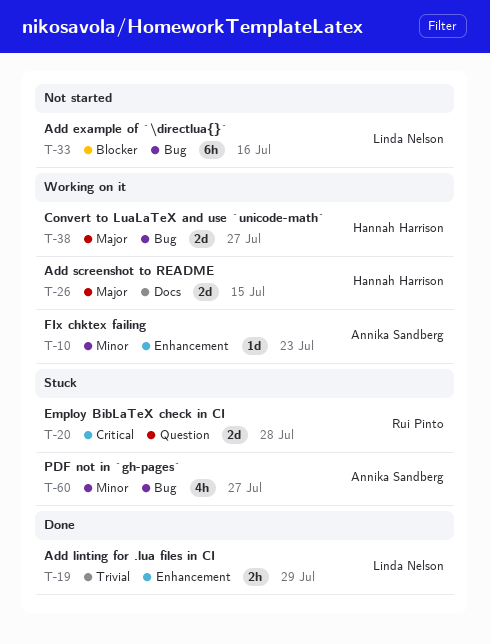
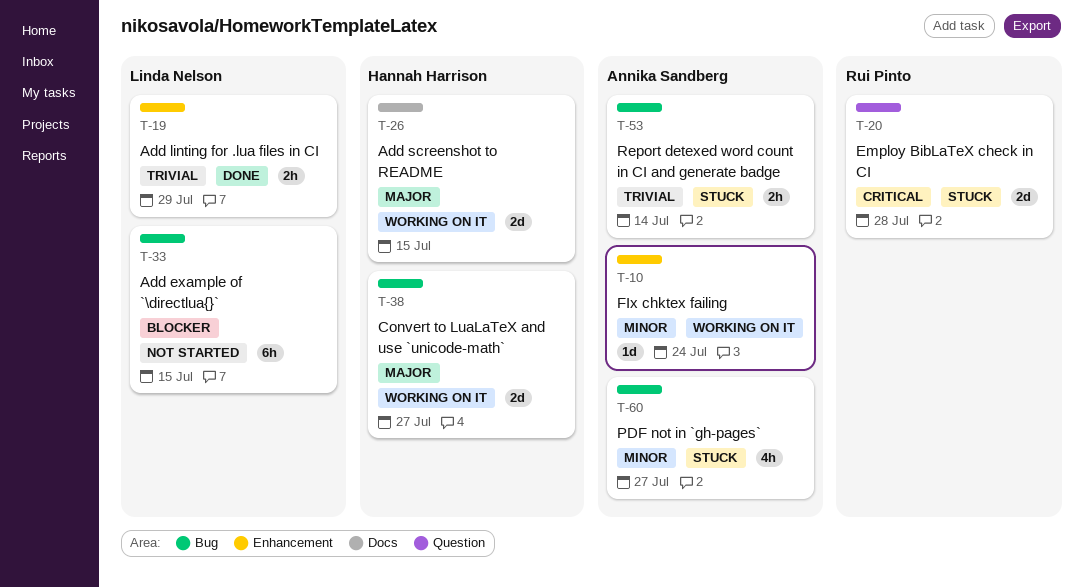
T-10, due: Jul 23 -> Jul 24
T-33, due: Jul 16 -> Jul 15
T-53: none -> present

